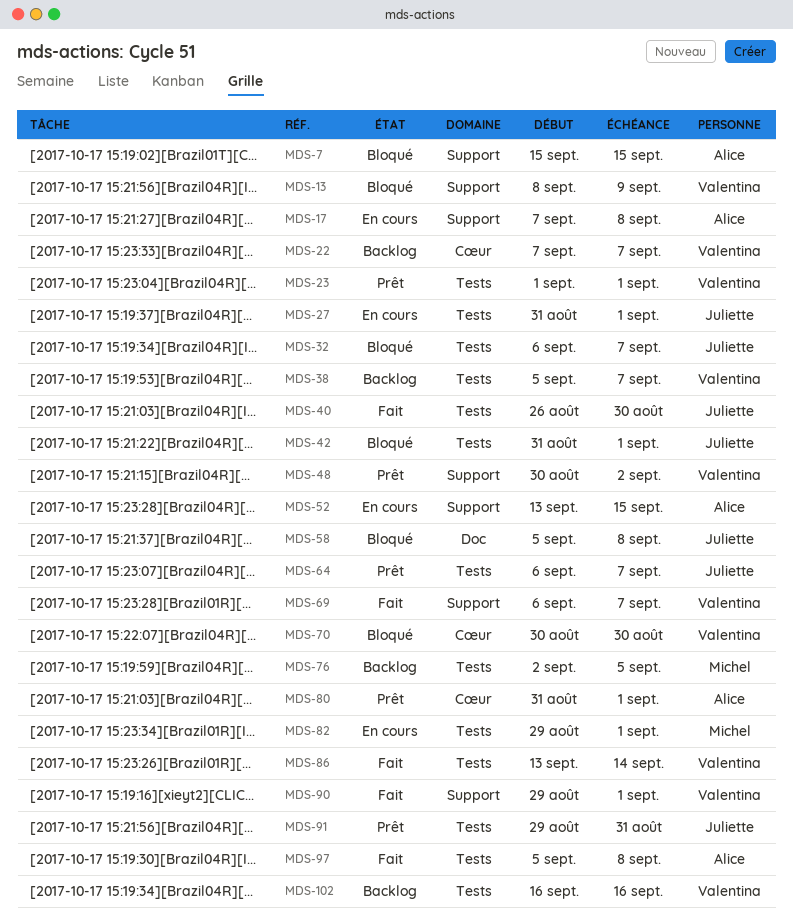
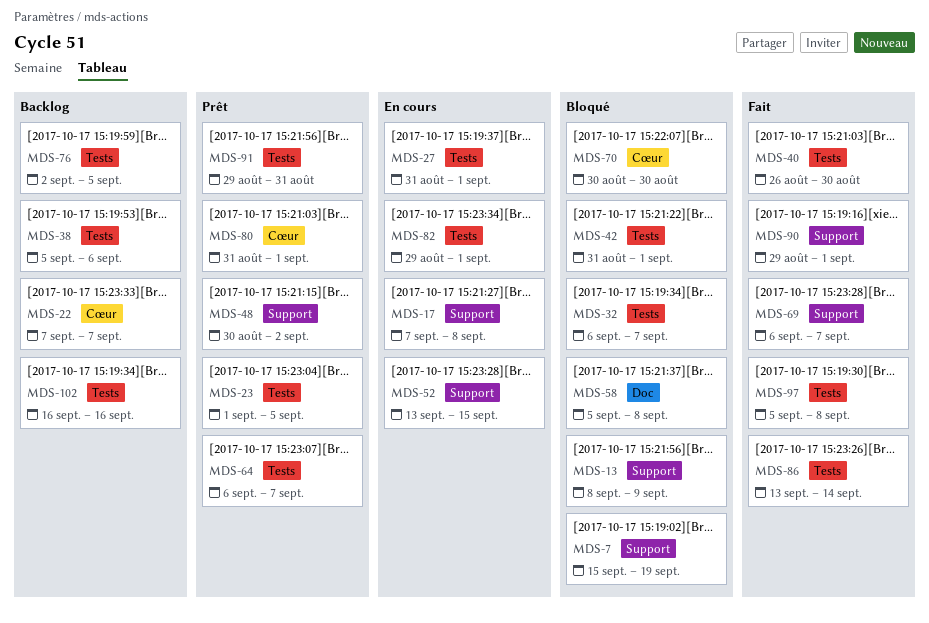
MDS-7, due: Sep 15 -> Sep 19
MDS-23, due: Sep 1 -> Sep 5
MDS-38, due: Sep 7 -> Sep 6

